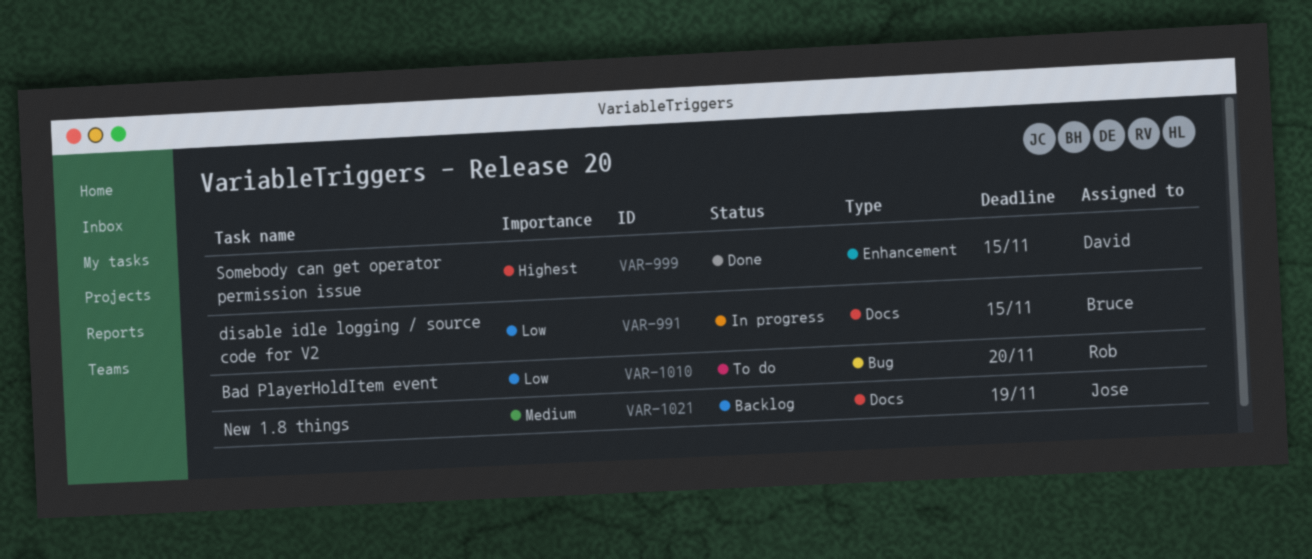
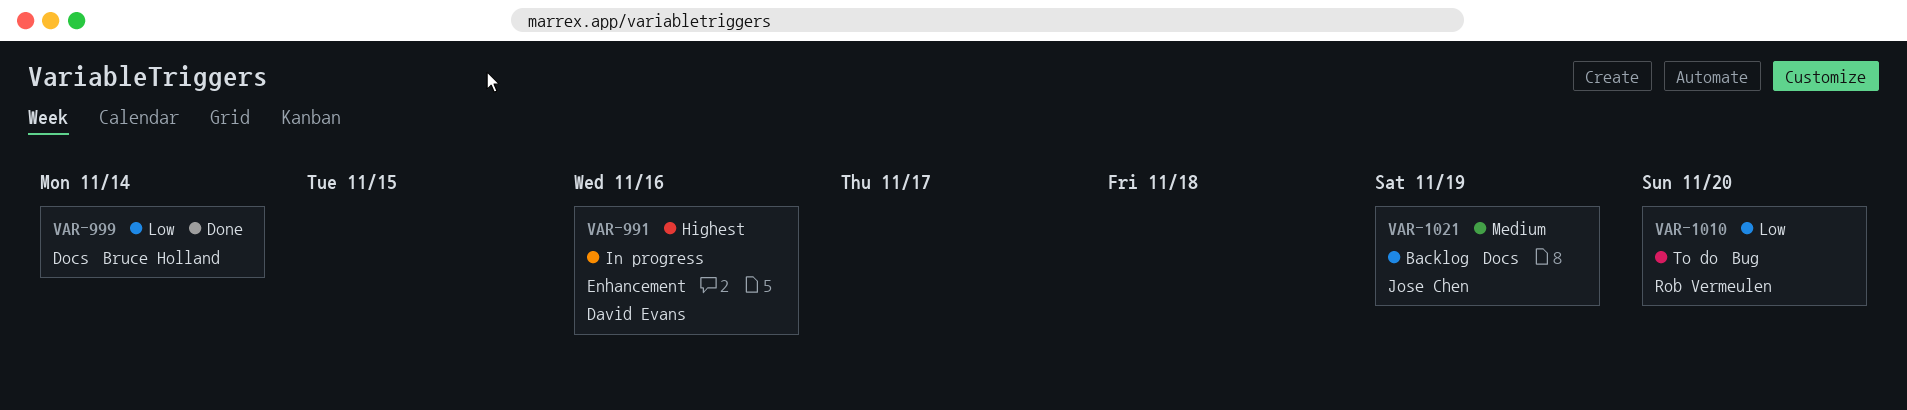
VAR-991, owner: Bruce Holland -> David Evans
VAR-991, priority: Low -> Highest
VAR-991, label: Docs -> Enhancement
VAR-991, due: Nov 15 -> Nov 16
VAR-999, owner: David Evans -> Bruce Holland
VAR-999, priority: Highest -> Low
VAR-999, label: Enhancement -> Docs
VAR-999, due: Nov 15 -> Nov 14

